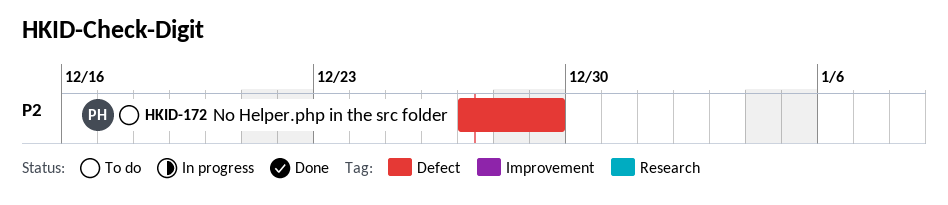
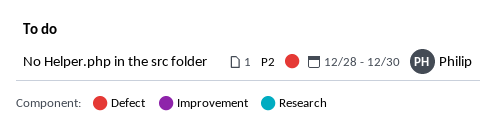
No Helper.php in the src folder, start: Dec 27 -> Dec 28
No Helper.php in the src folder, due: Dec 29 -> Dec 30

